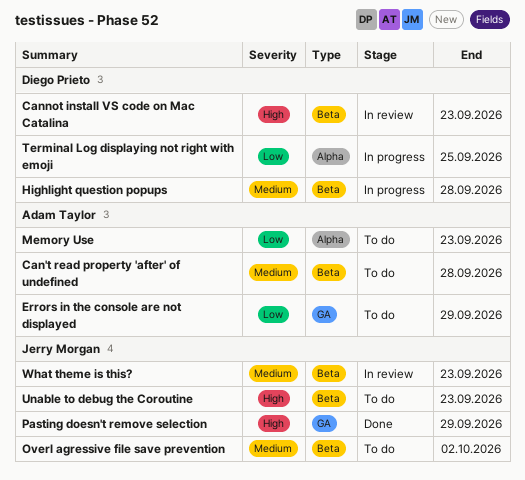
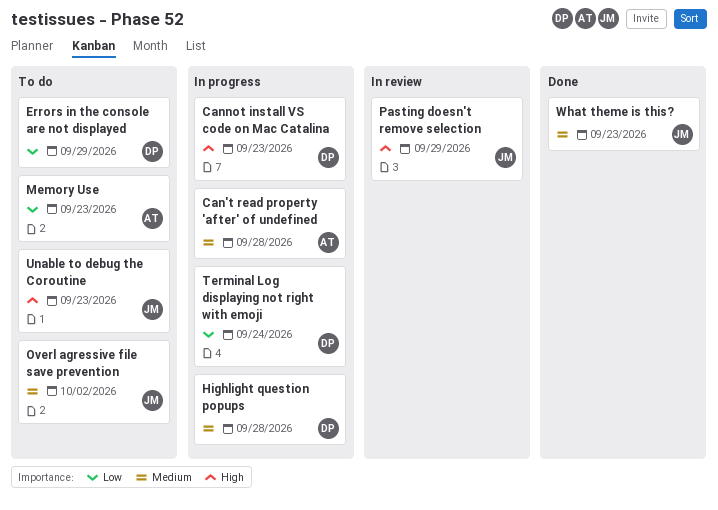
Can't read property 'after' of undefined, status: To do -> In progress
Cannot install VS code on Mac Catalina, status: In review -> In progress
Errors in the console are not displayed, owner: Adam Taylor -> Diego Prieto
Pasting doesn't remove selection, status: Done -> In review
Terminal Log displaying not right with emoji, due: Sep 25 -> Sep 24
What theme is this?, status: In review -> Done

